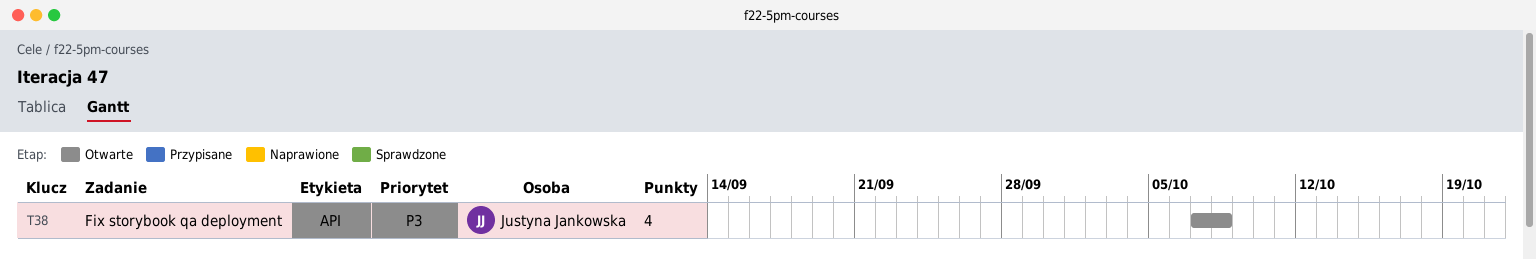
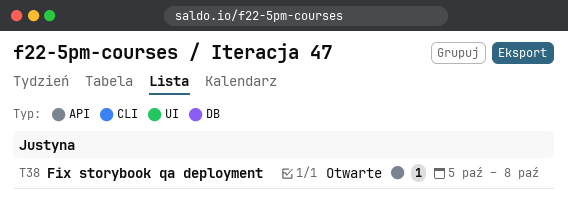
T38, estimate: 4 -> 1
T38, start: Oct 7 -> Oct 5

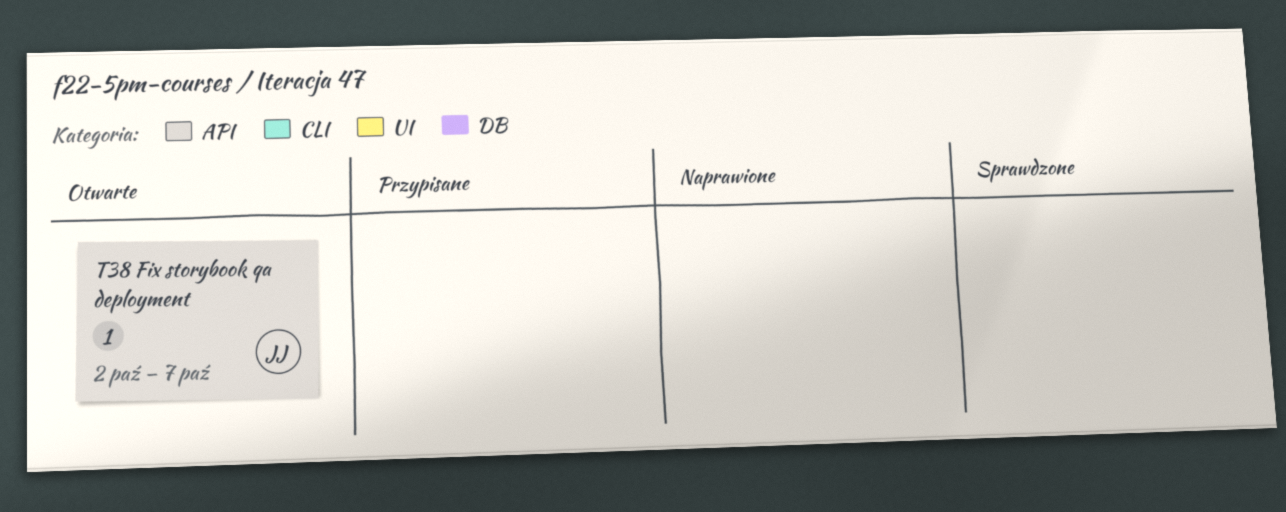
T38, start: Oct 5 -> Oct 2
T38, due: Oct 8 -> Oct 7

